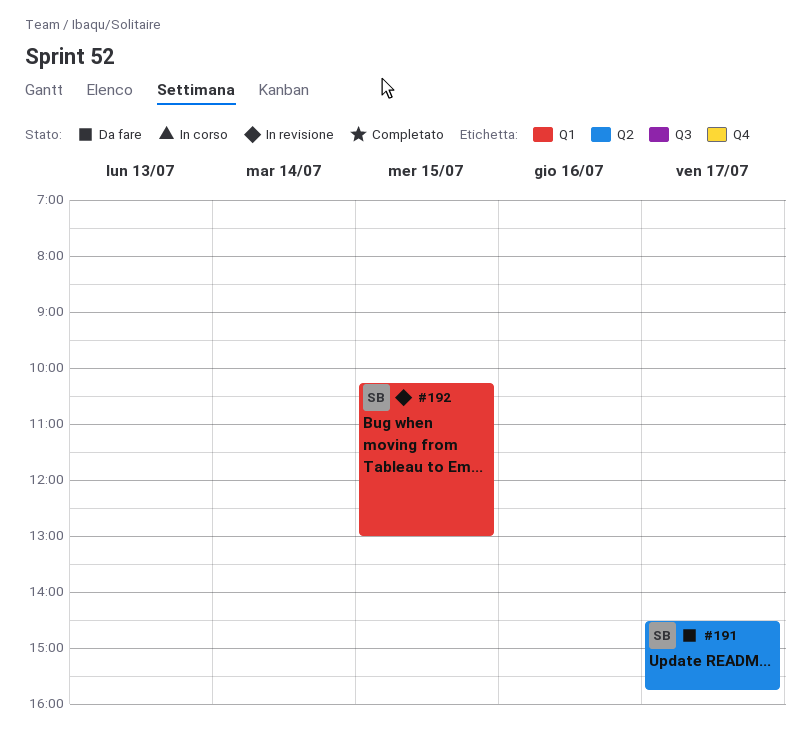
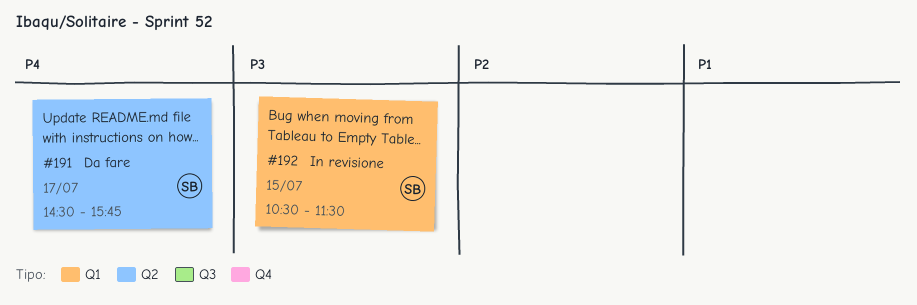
#192, begins: 10:15 -> 10:30
#192, ends: 13:00 -> 11:30

